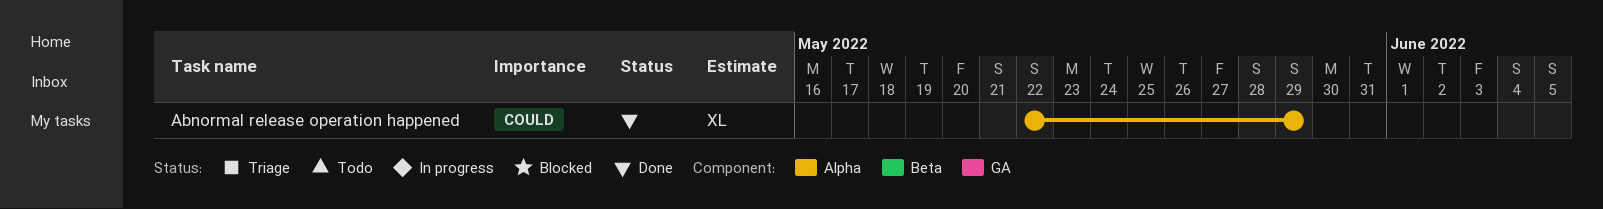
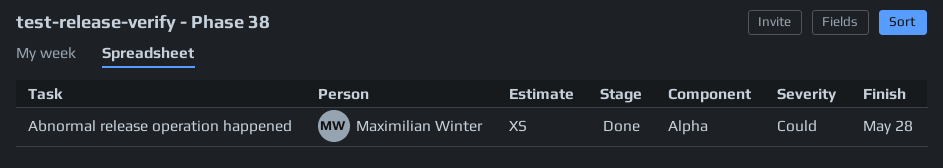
Abnormal release operation happened, estimate: XL -> XS
Abnormal release operation happened, due: May 29 -> May 28

